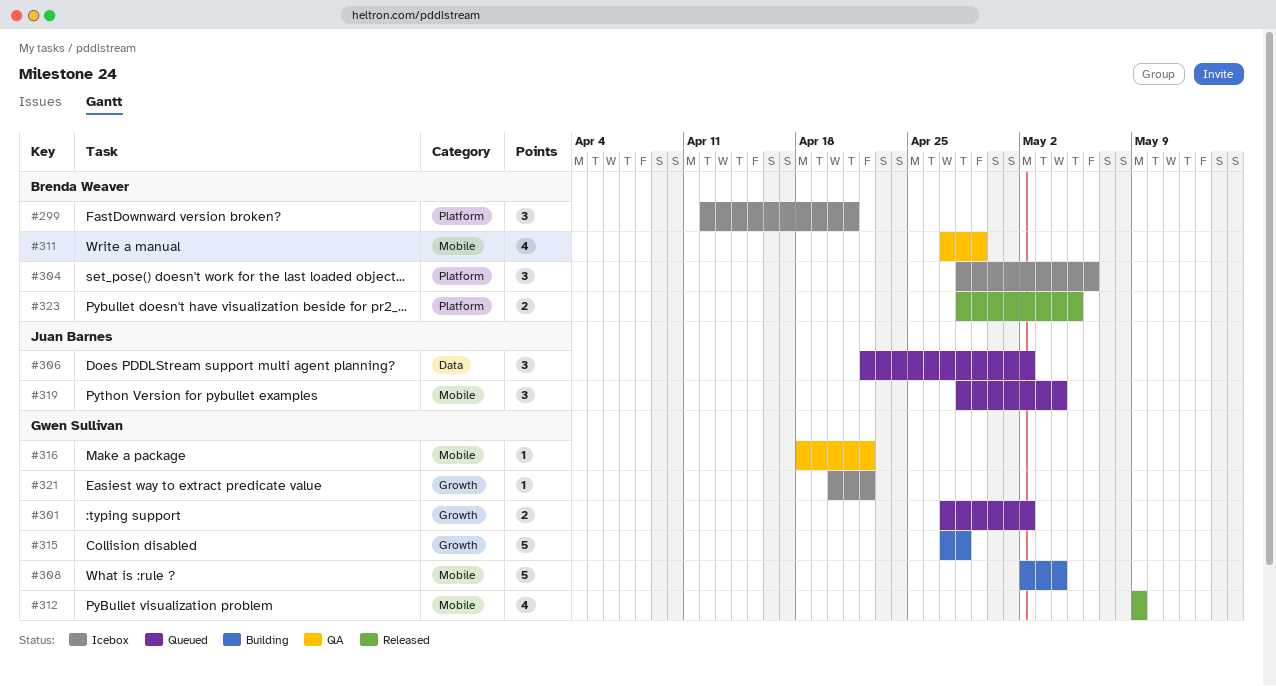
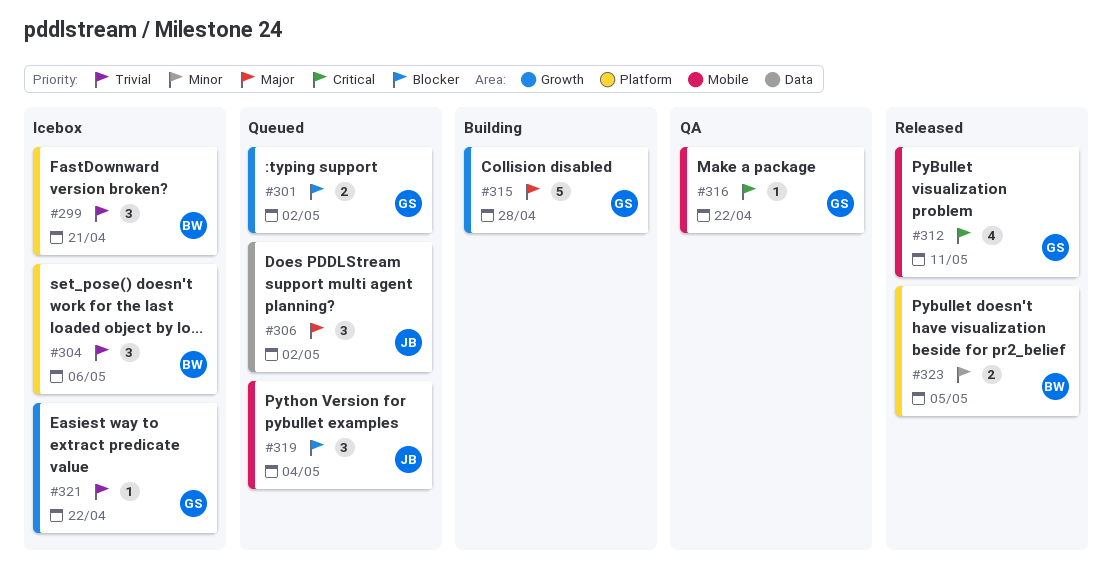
#308: present -> none
#311: present -> none
#312, due: May 9 -> May 11

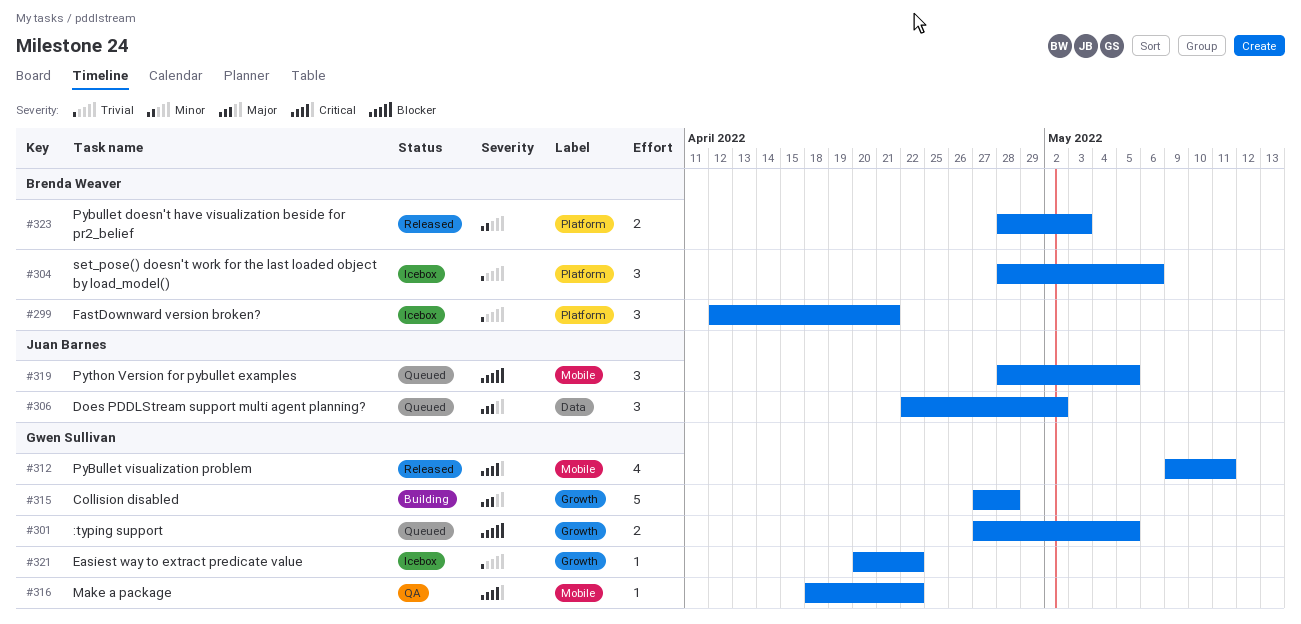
#301, due: May 2 -> May 5
#319, due: May 4 -> May 5
#323, due: May 5 -> May 3

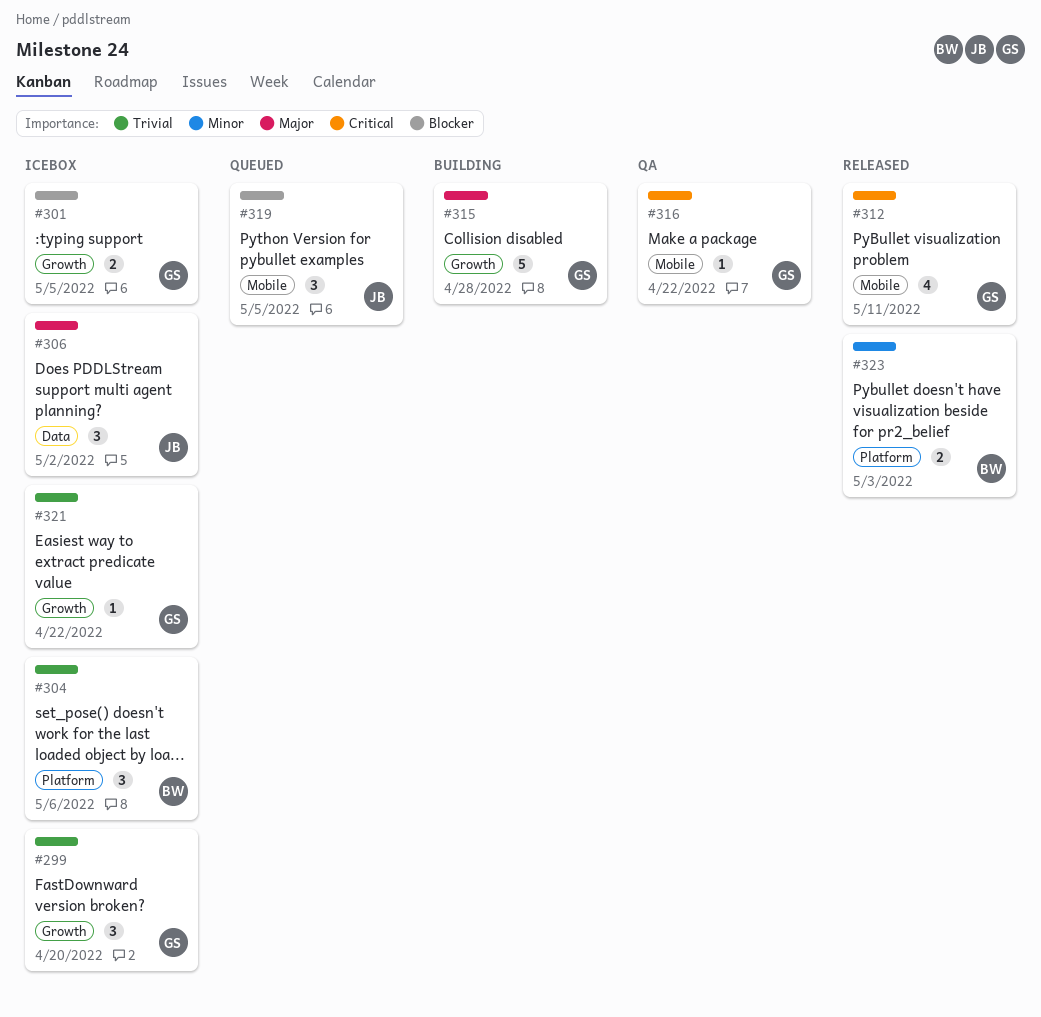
#299, owner: Brenda Weaver -> Gwen Sullivan
#299, label: Platform -> Growth
#299, due: Apr 21 -> Apr 20
#301, status: Queued -> Icebox
#306, status: Queued -> Icebox

